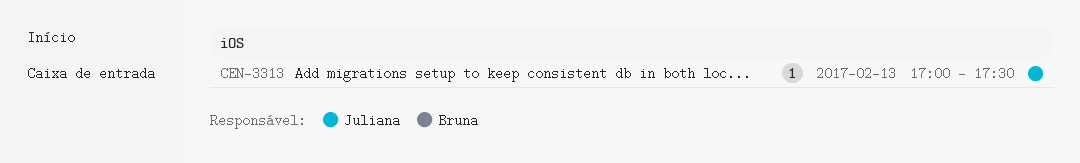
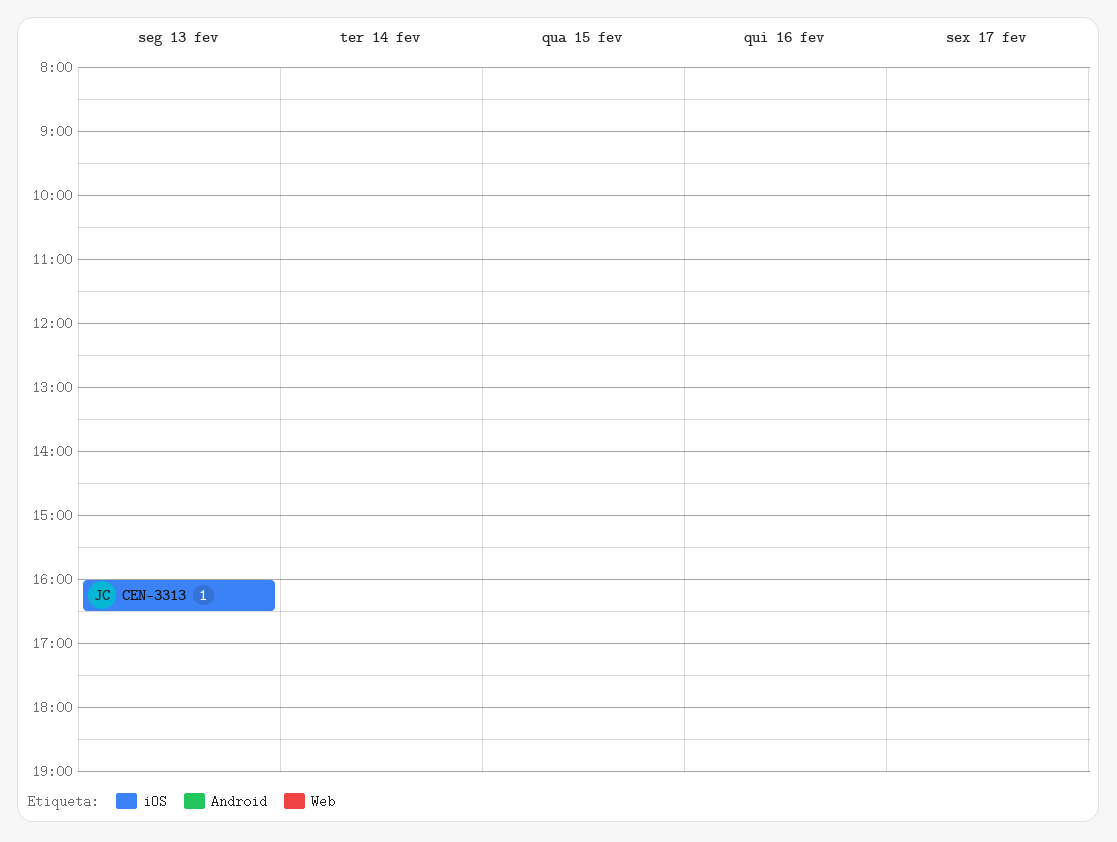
CEN-3313, begins: 17:00 -> 16:00
CEN-3313, ends: 17:30 -> 16:30

